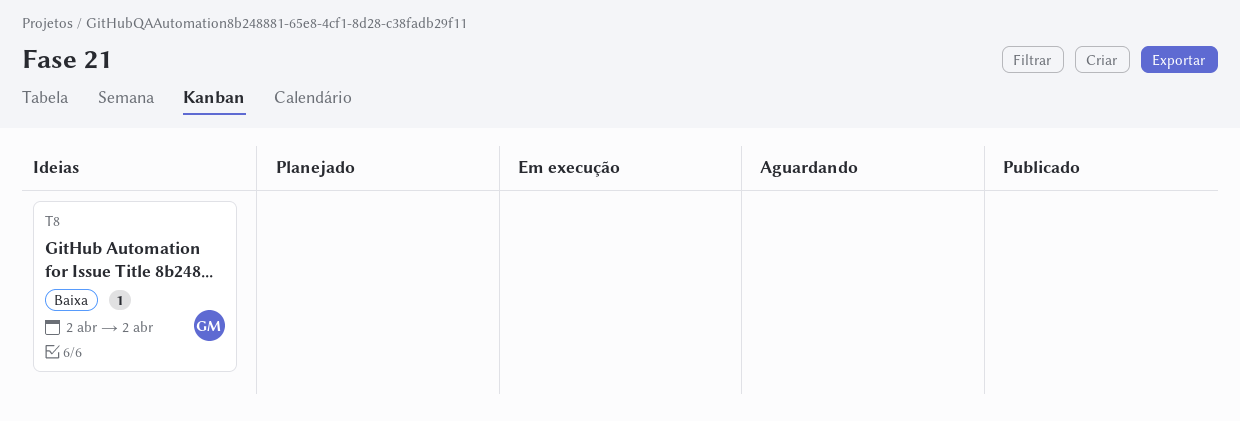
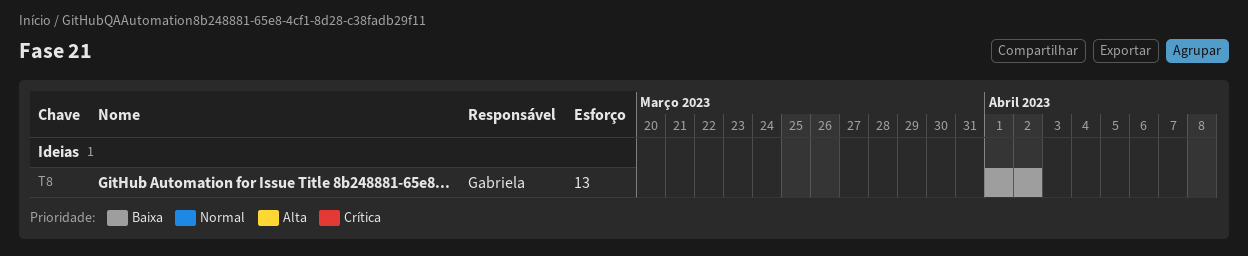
T8, estimate: 1 -> 13
T8, start: Apr 2 -> Apr 1

